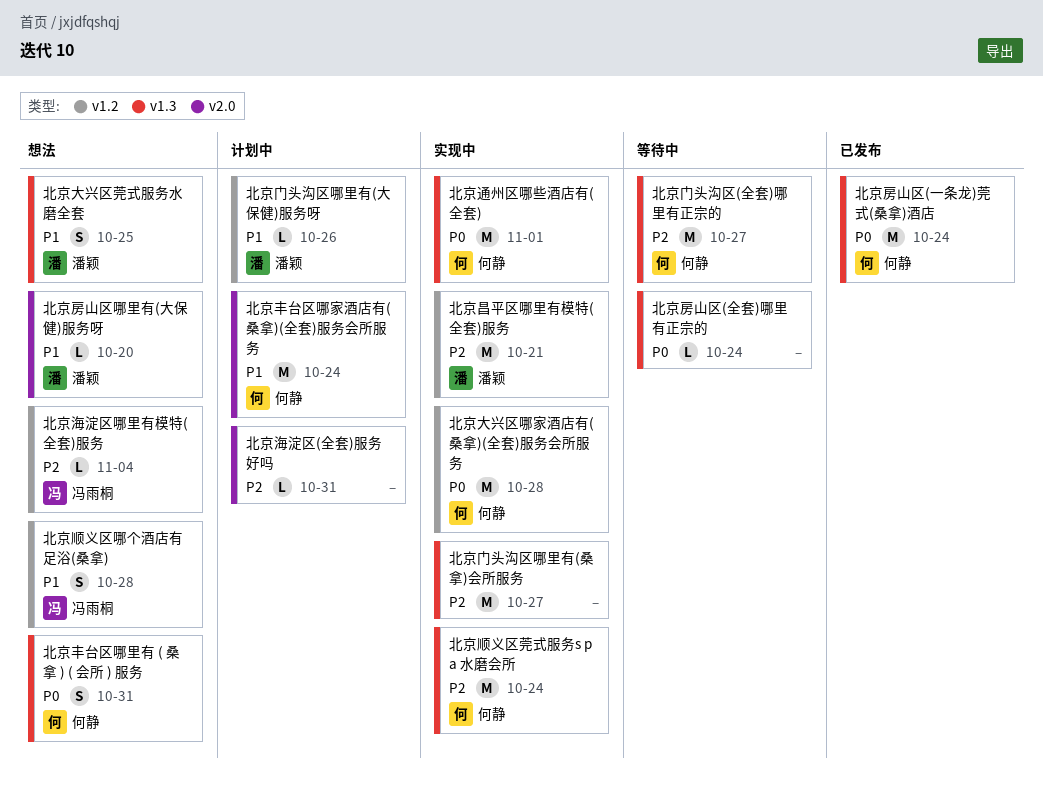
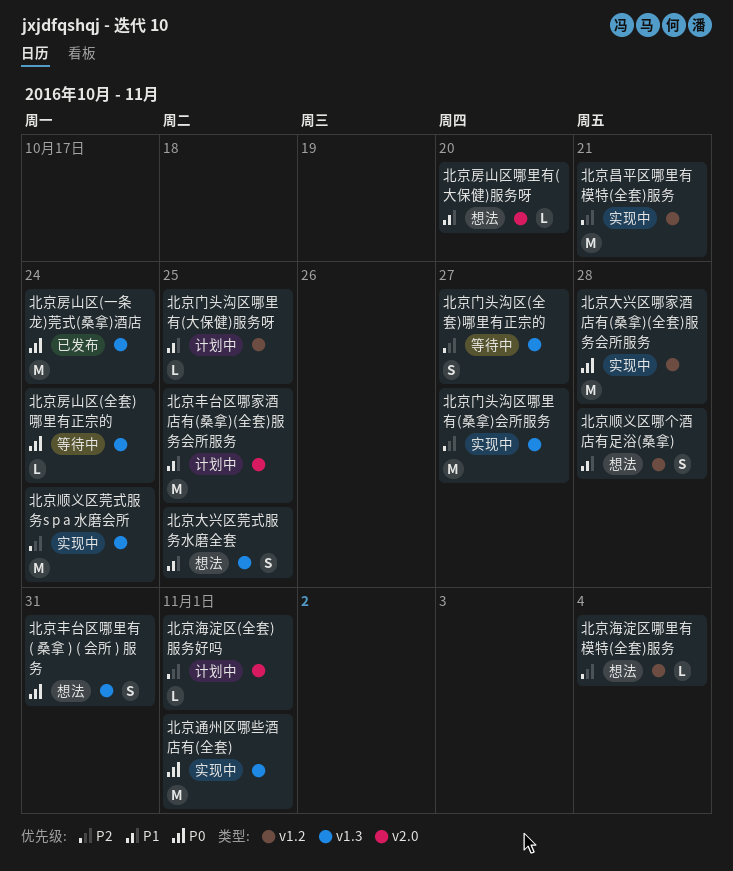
北京丰台区哪家酒店有(桑拿)(全套)服务会所服务, due: Oct 24 -> Oct 25
北京海淀区(全套)服务好吗, due: Oct 31 -> Nov 1
北京门头沟区(全套)哪里有正宗的, estimate: M -> S
北京门头沟区哪里有(大保健)服务呀, due: Oct 26 -> Oct 25

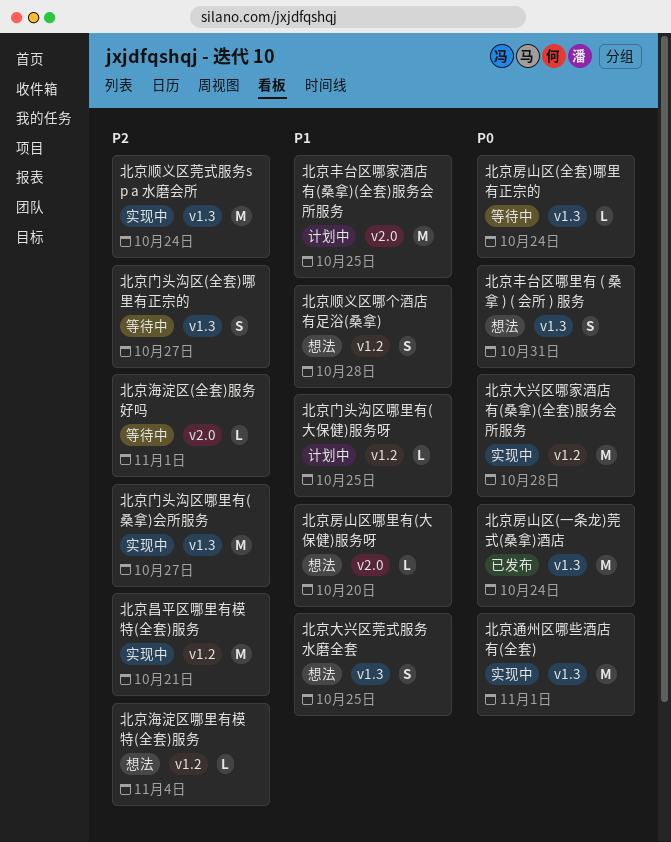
北京海淀区(全套)服务好吗, status: 计划中 -> 等待中

